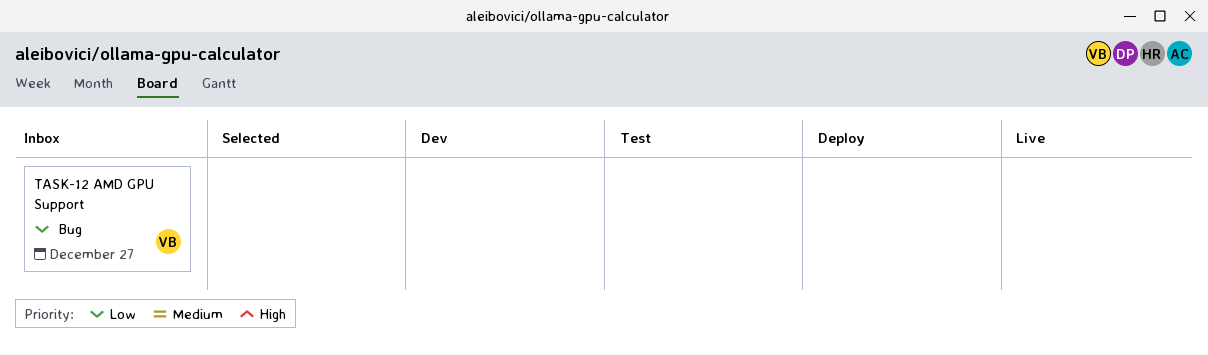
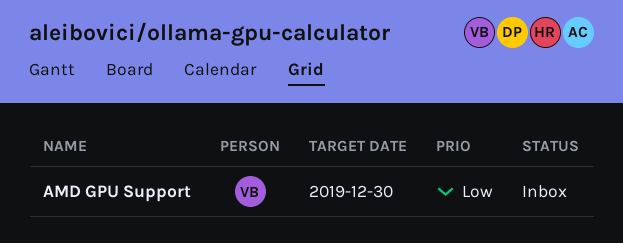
AMD GPU Support, due: Dec 27 -> Dec 30

